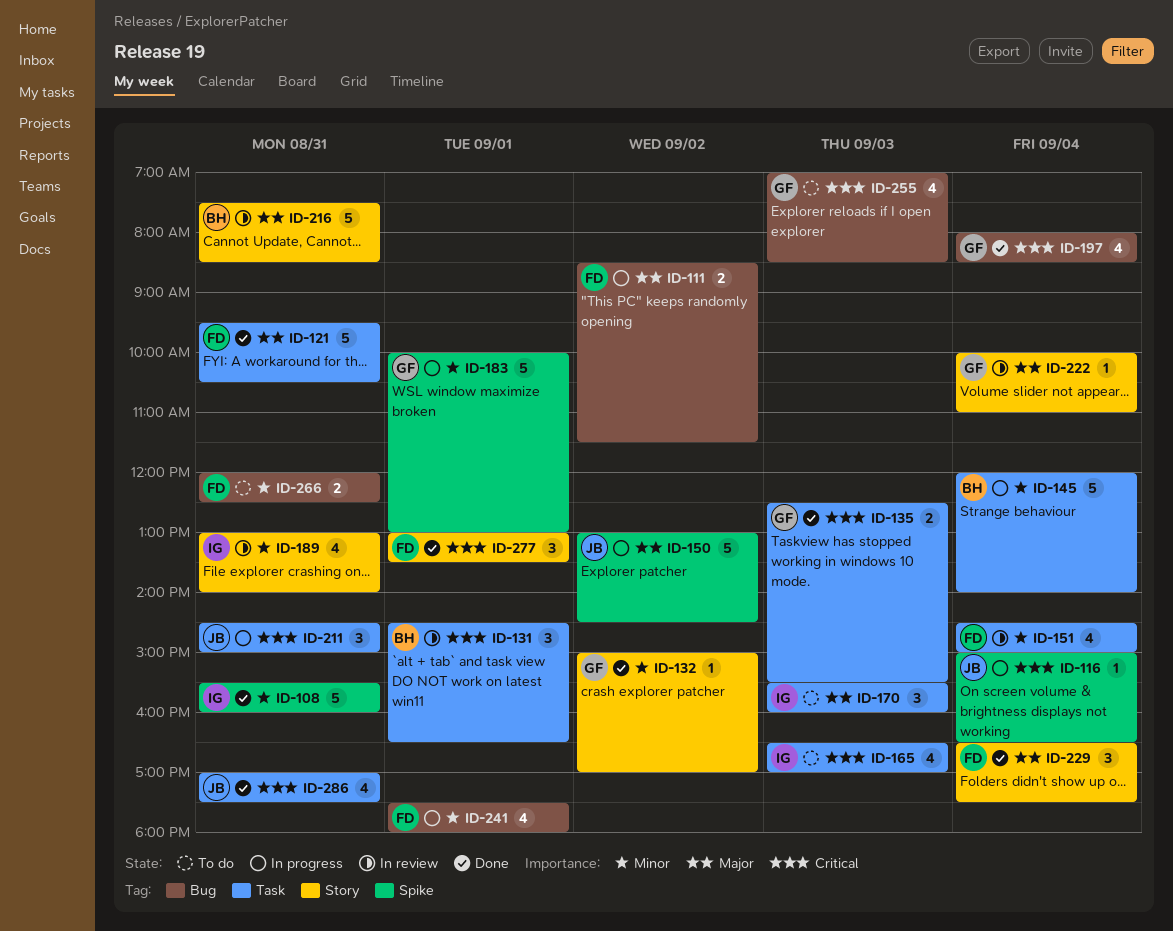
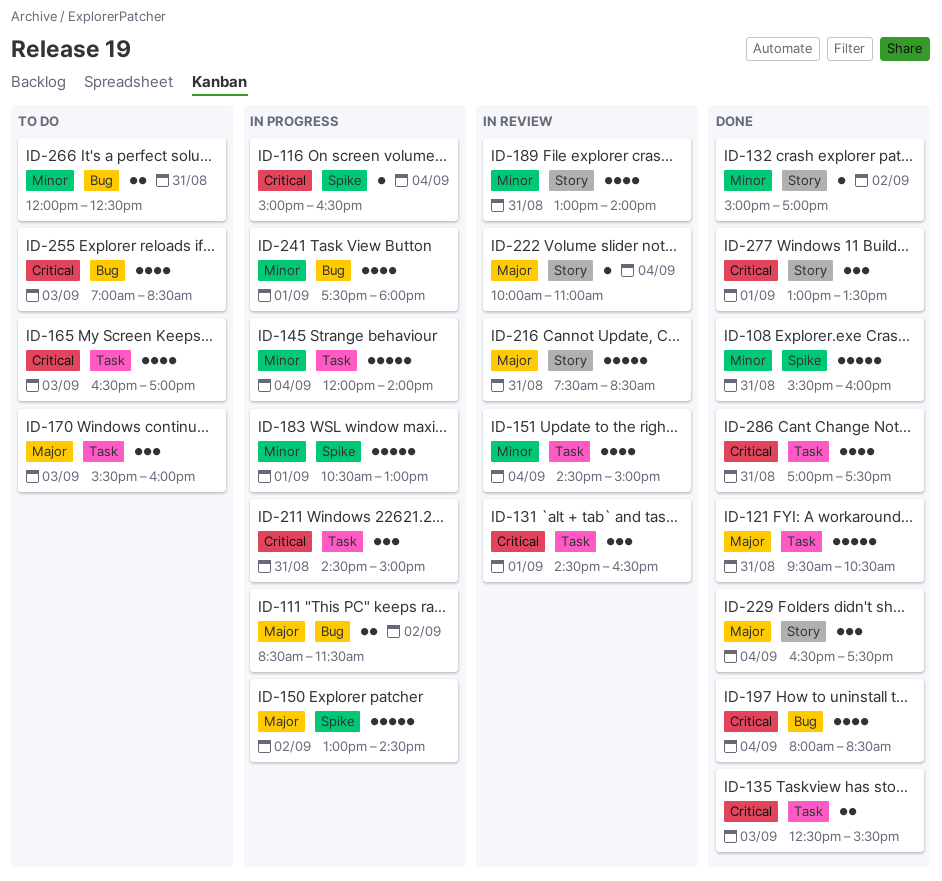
ID-183, begins: 10:00 -> 10:30

